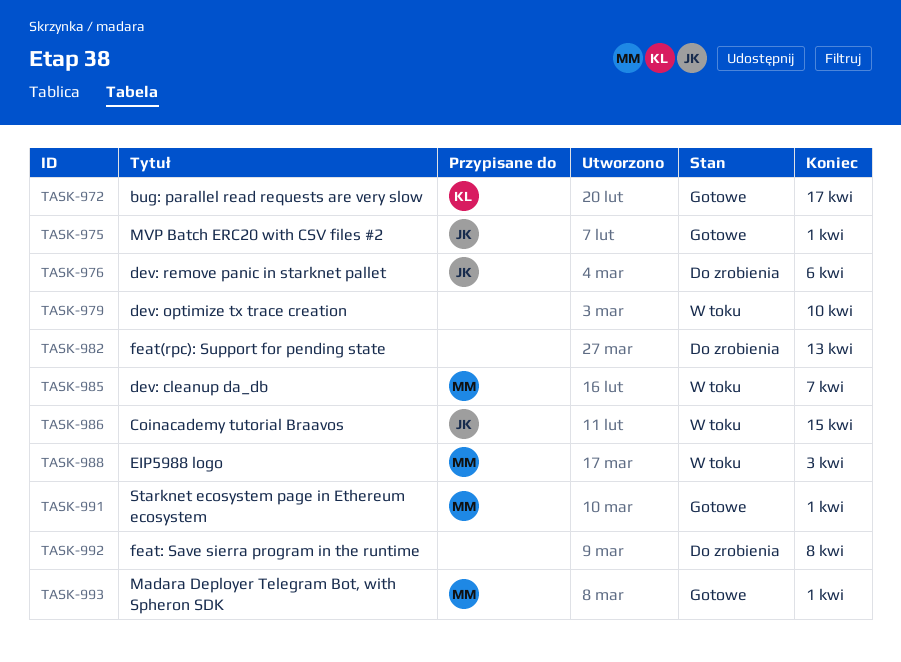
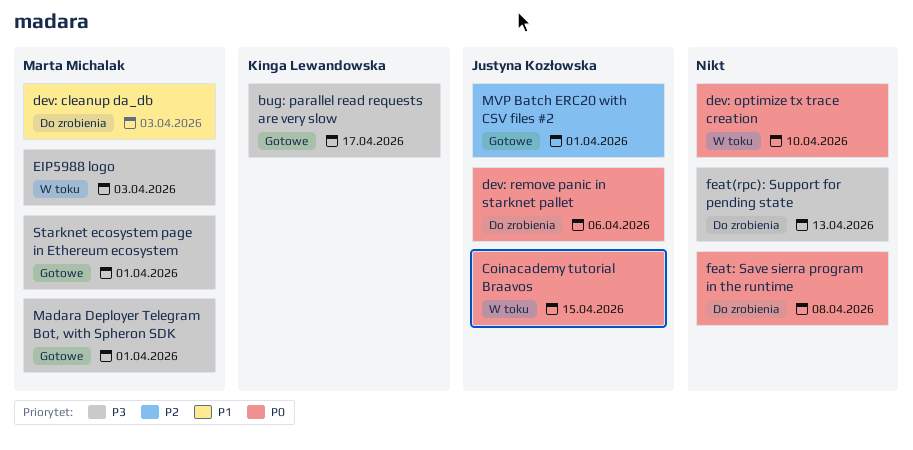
dev: cleanup da_db, status: W toku -> Do zrobienia
dev: cleanup da_db, due: Apr 7 -> Apr 3

